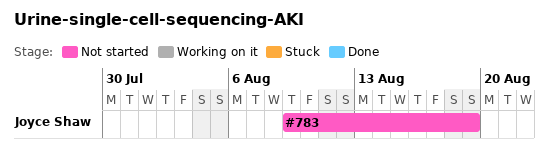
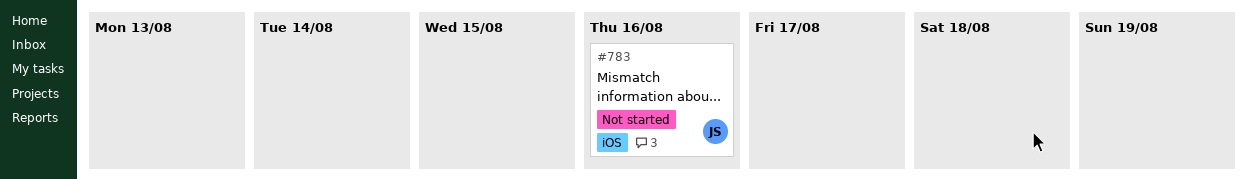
#783, due: Aug 19 -> Aug 16

